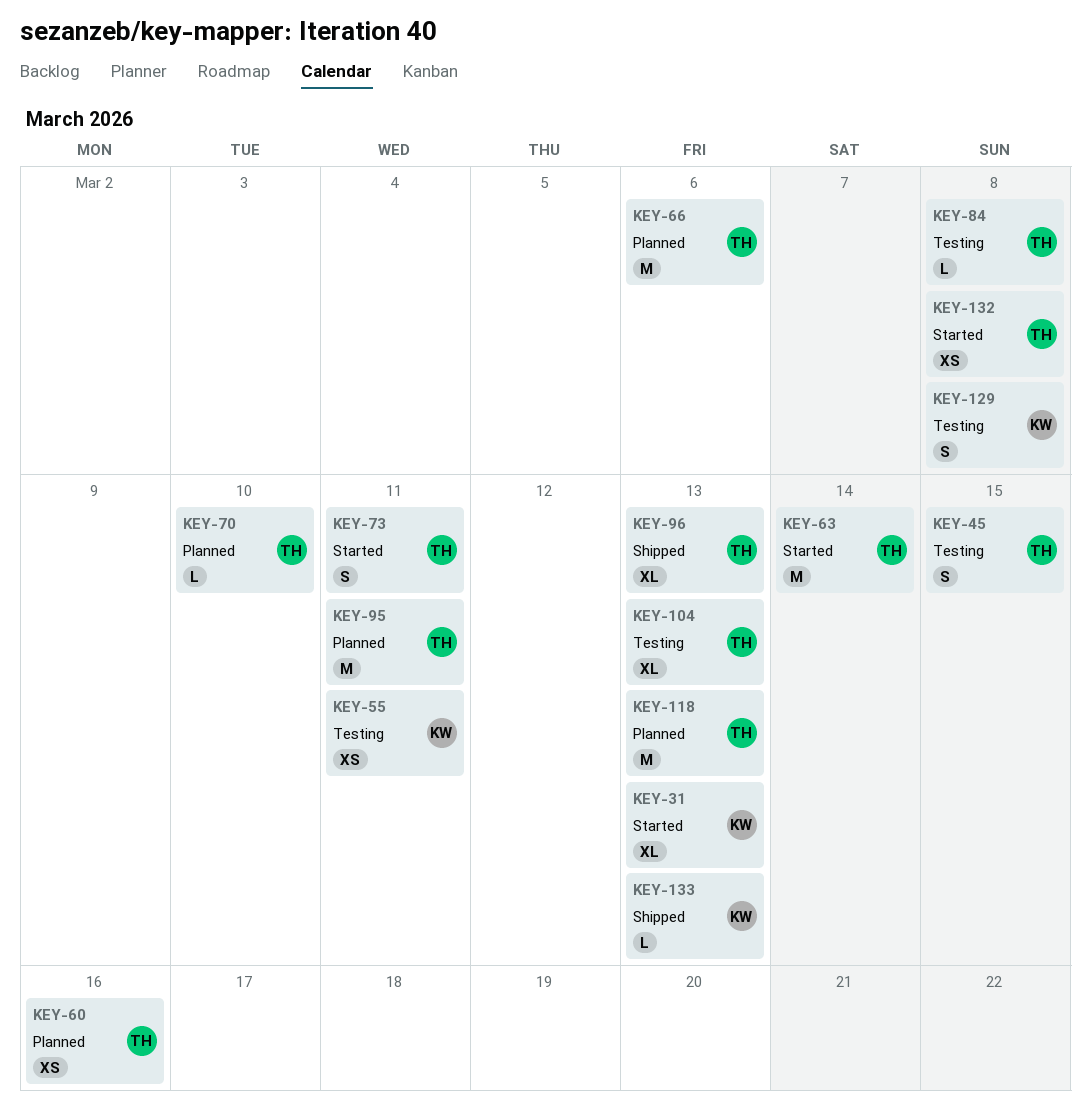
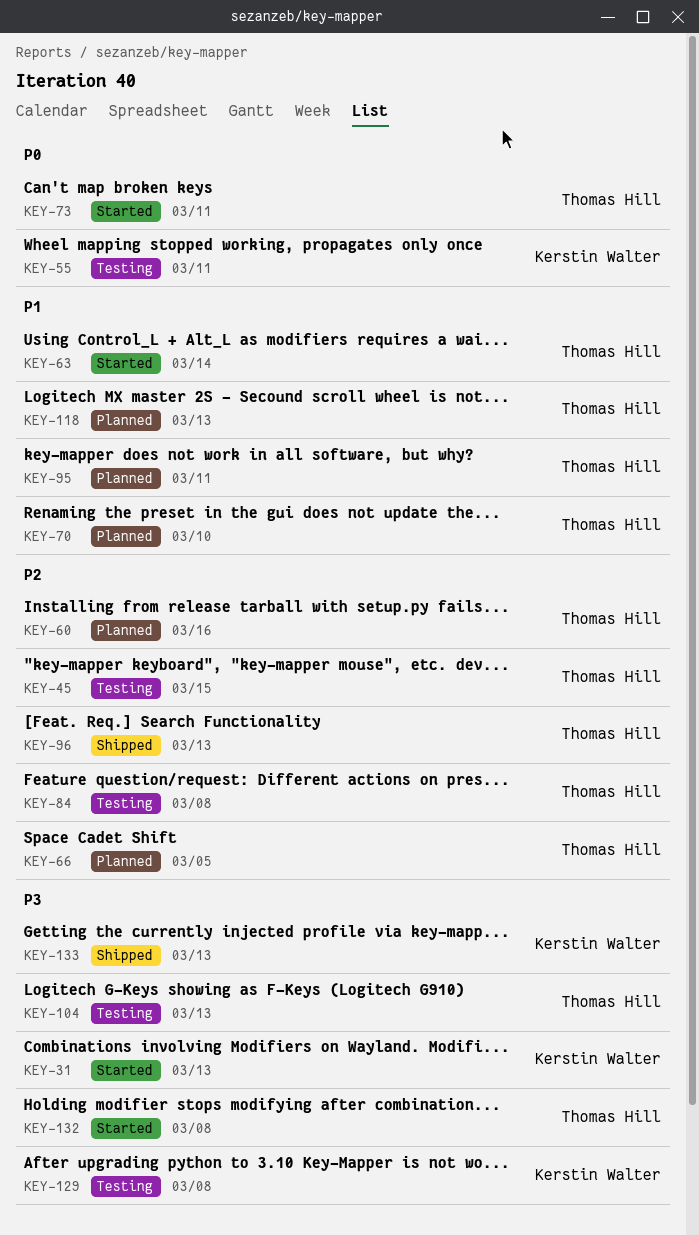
KEY-66, due: Mar 6 -> Mar 5

